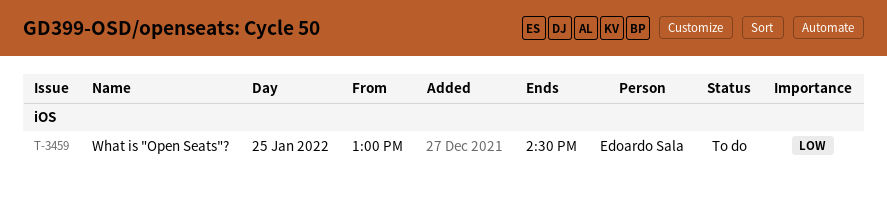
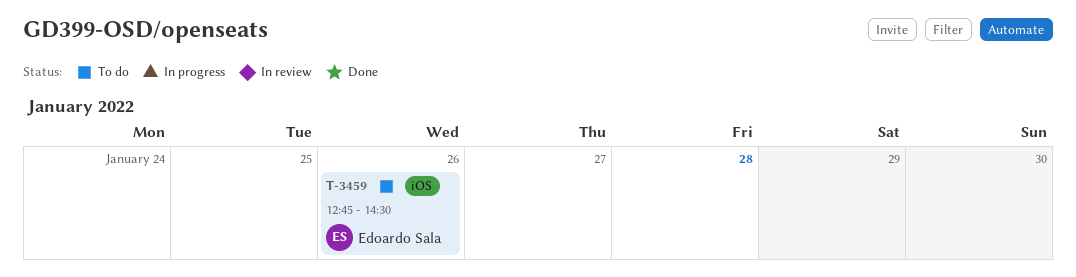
T-3459, day: Jan 25 -> Jan 26
T-3459, begins: 13:00 -> 12:45

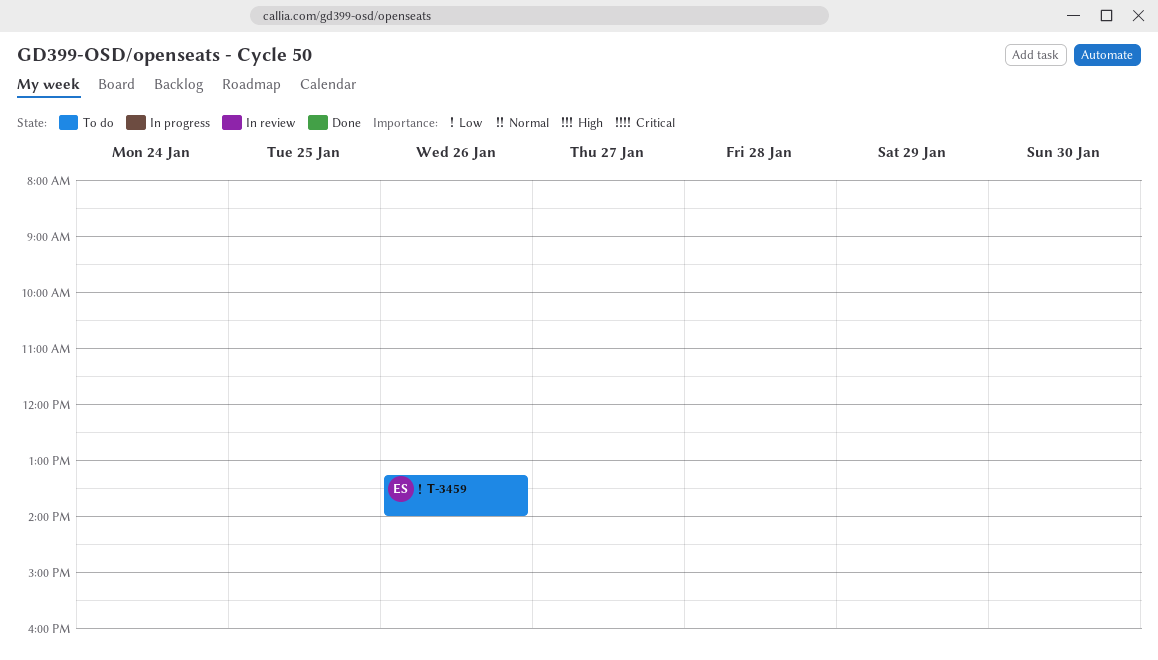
T-3459, begins: 12:45 -> 13:15
T-3459, ends: 14:30 -> 14:00

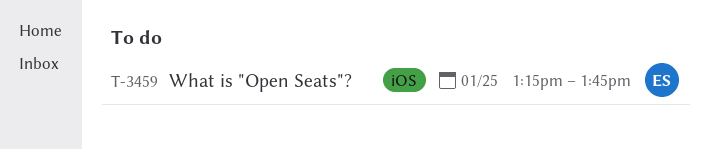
T-3459, day: Jan 26 -> Jan 25
T-3459, ends: 14:00 -> 13:45

